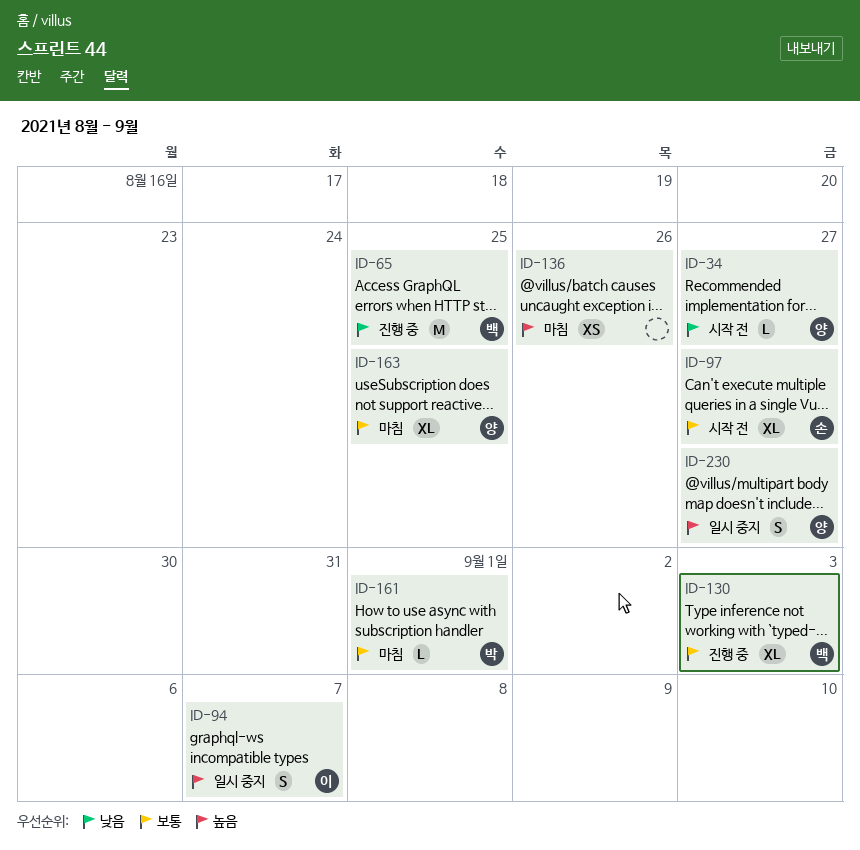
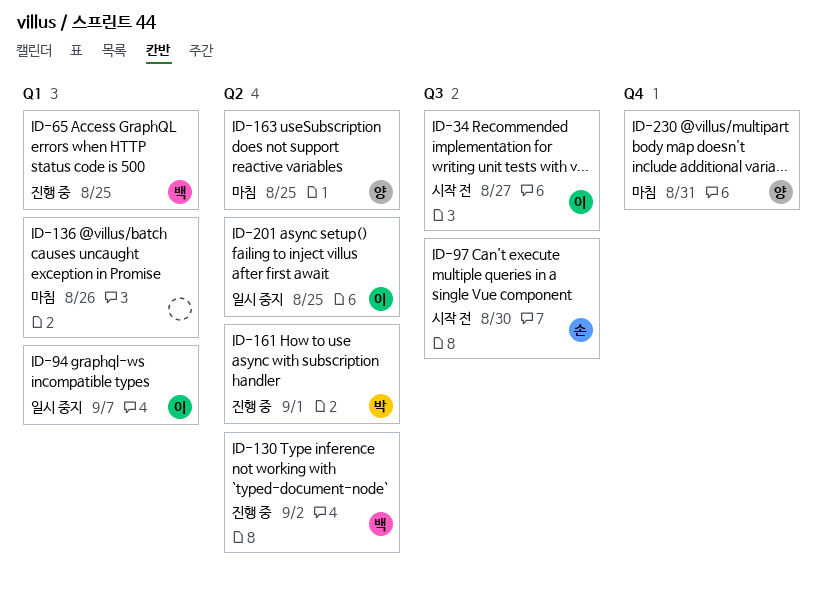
ID-34, owner: 양 -> 이
ID-97, due: Aug 27 -> Aug 30
ID-130, due: Sep 3 -> Sep 2
ID-161, status: 마침 -> 진행 중
ID-201: none -> present
ID-230, status: 일시 중지 -> 마침
ID-230, due: Aug 27 -> Aug 31

